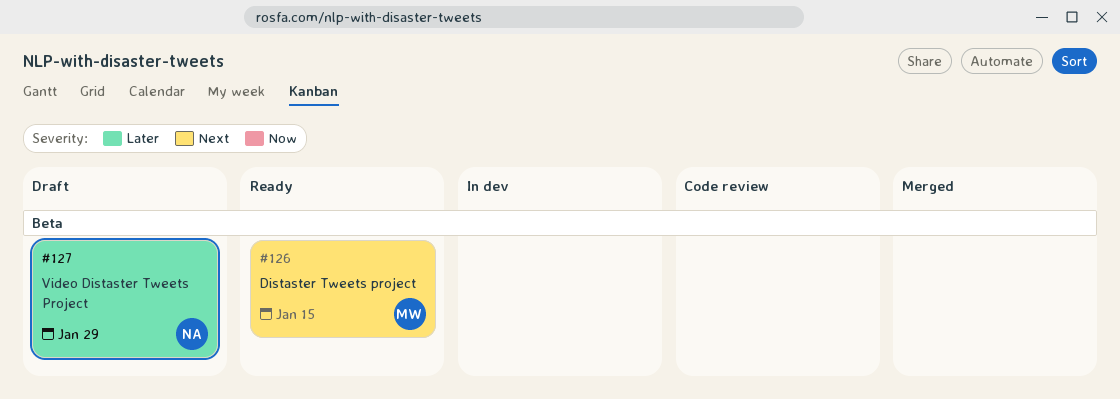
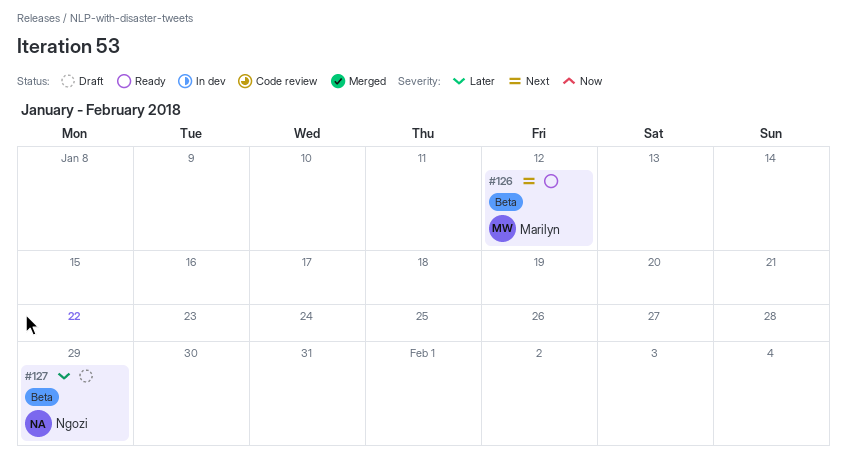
#126, due: Jan 15 -> Jan 12

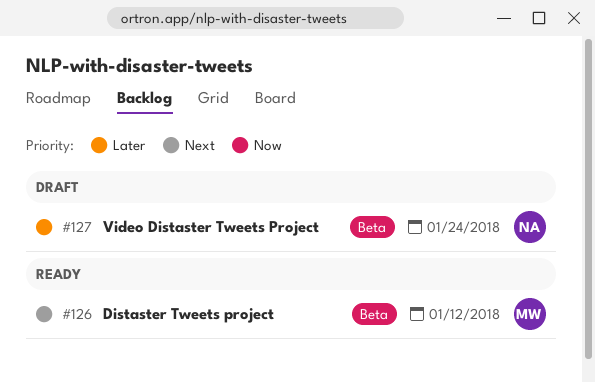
#127, due: Jan 29 -> Jan 24

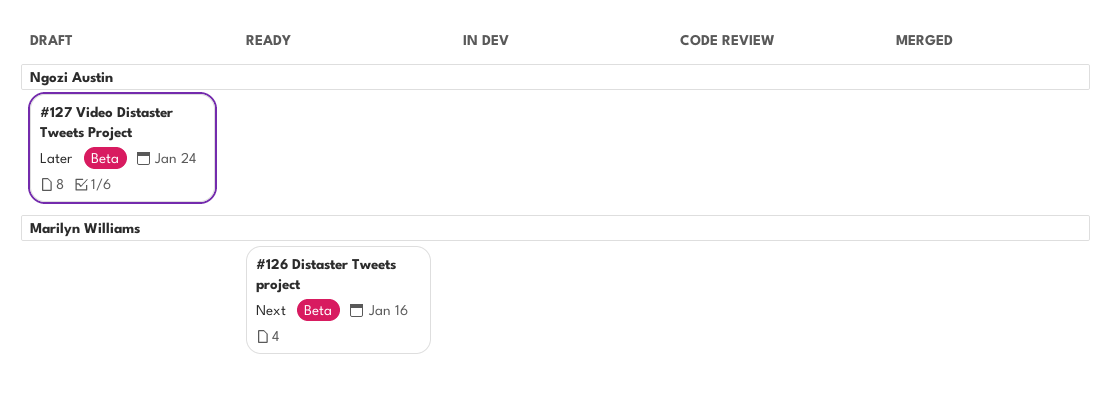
#126, due: Jan 12 -> Jan 16

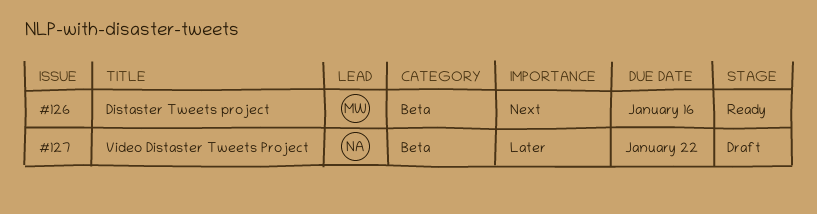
#127, due: Jan 24 -> Jan 22

